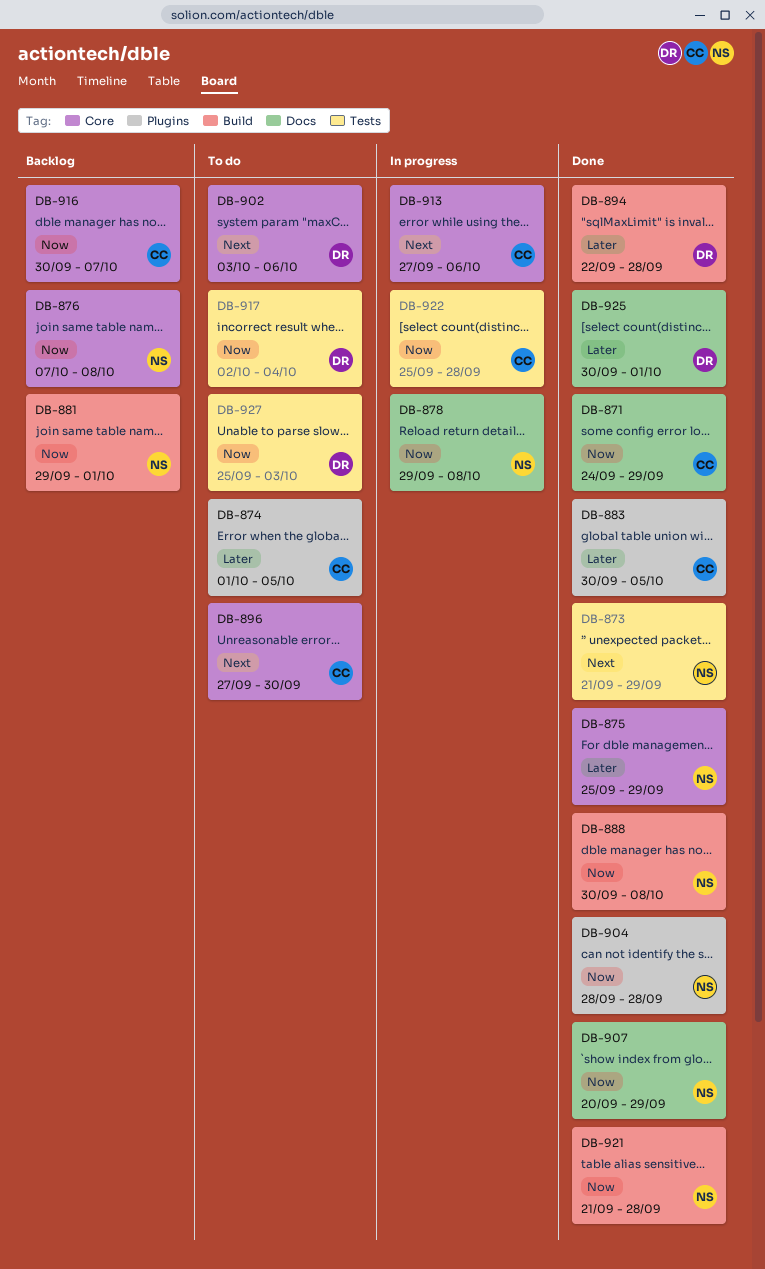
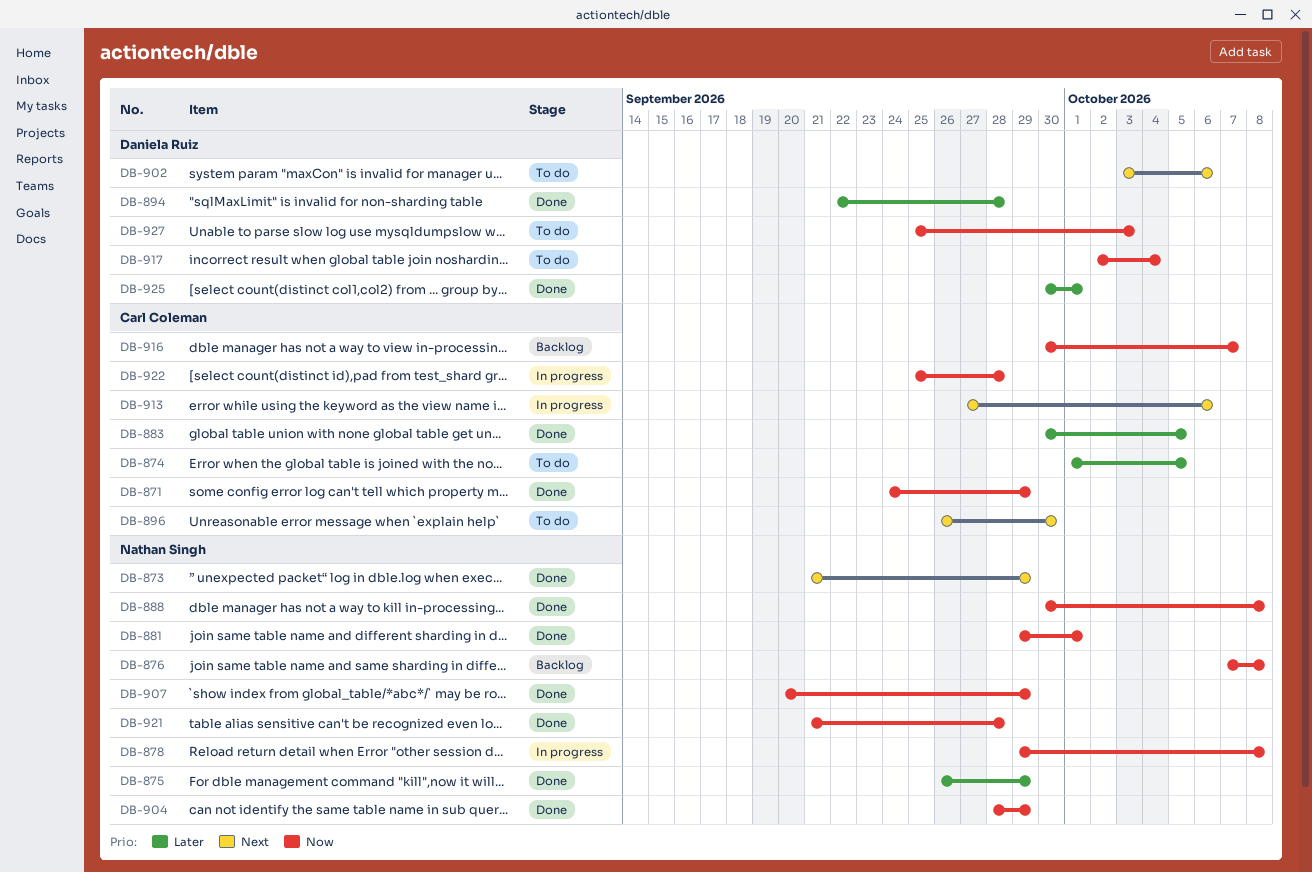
DB-875, start: Sep 25 -> Sep 26
DB-881, status: Backlog -> Done
DB-896, start: Sep 27 -> Sep 26
DB-904, due: Sep 28 -> Sep 29

